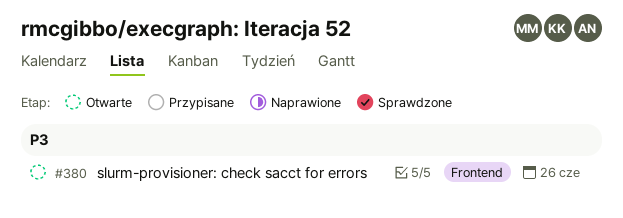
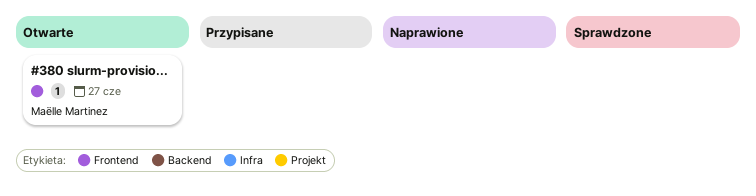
#380, due: Jun 26 -> Jun 27

